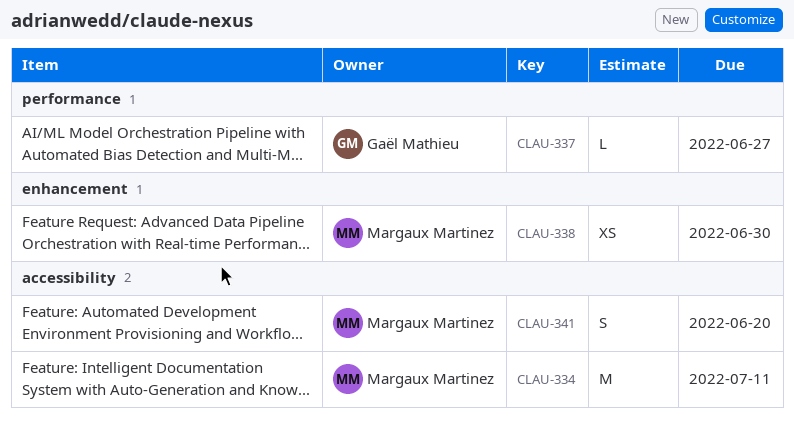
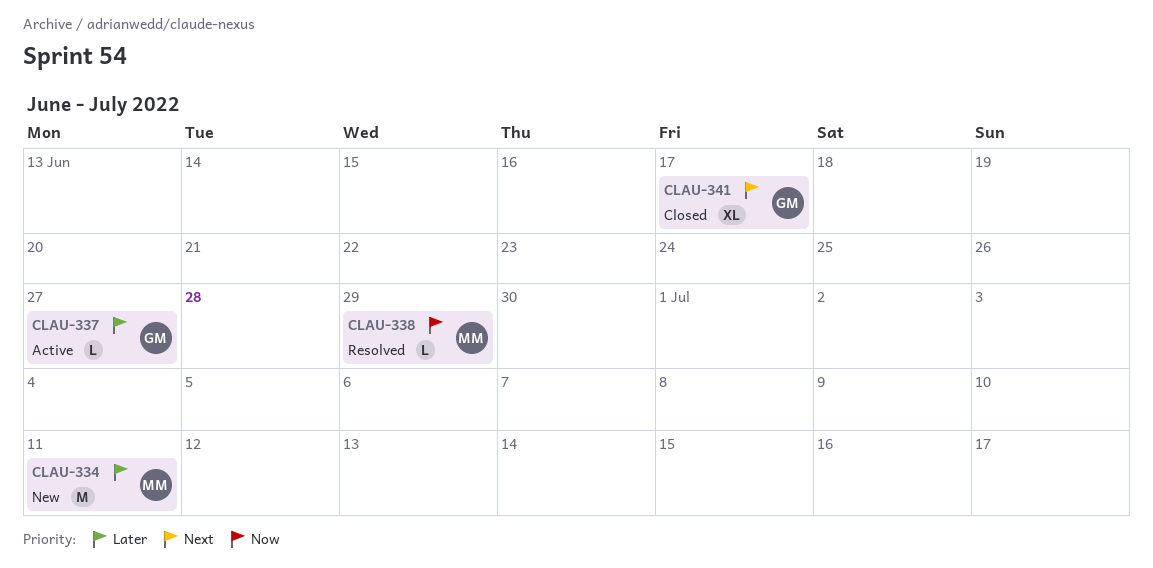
CLAU-338, estimate: XS -> L
CLAU-338, due: Jun 30 -> Jun 29
CLAU-341, owner: Margaux Martinez -> Gaël Mathieu
CLAU-341, estimate: S -> XL
CLAU-341, due: Jun 20 -> Jun 17

